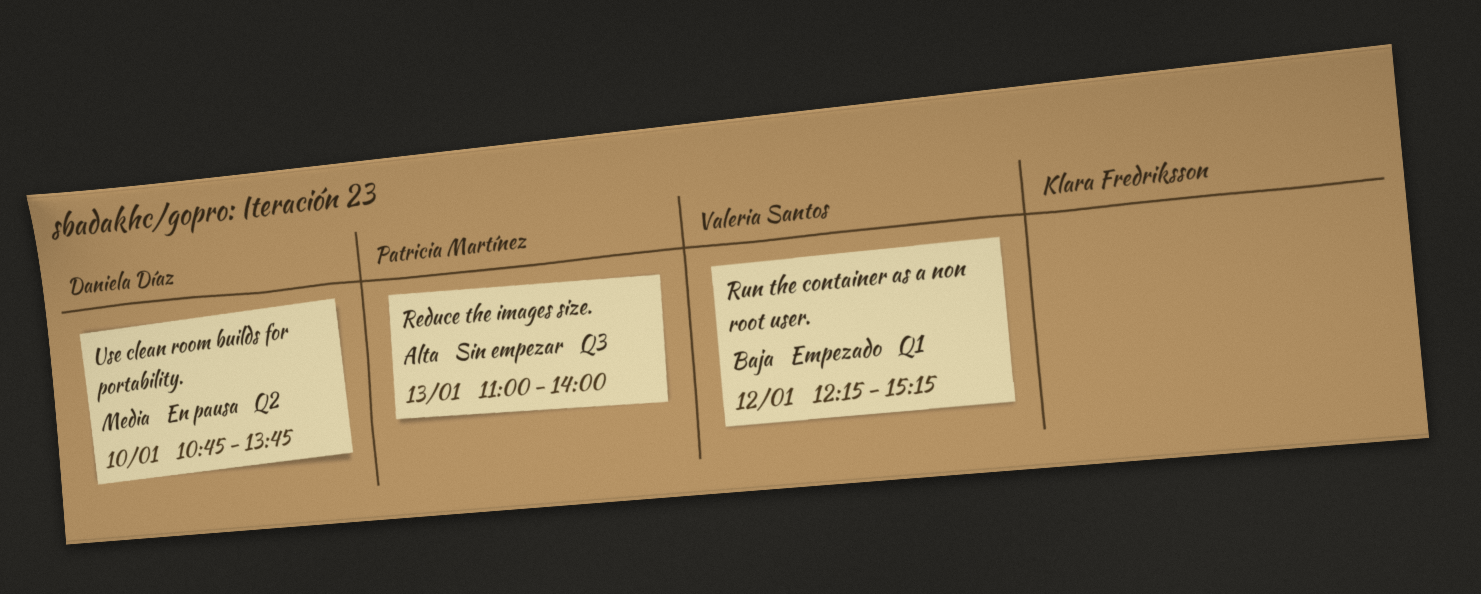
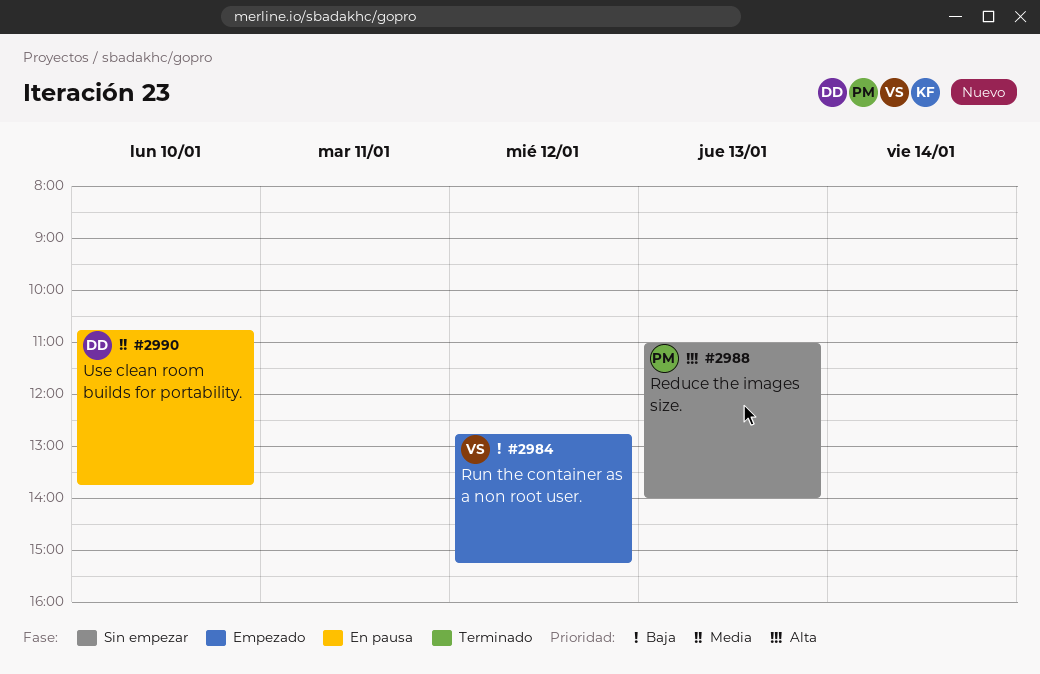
Run the container as a non root user., begins: 12:15 -> 12:45

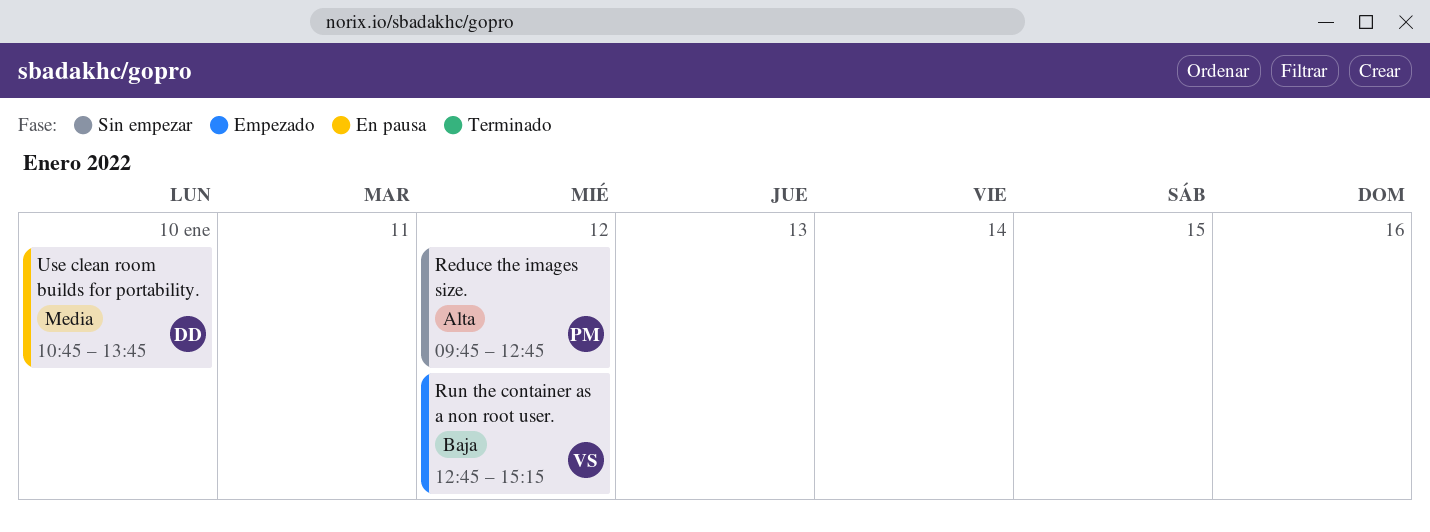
Reduce the images size., day: Jan 13 -> Jan 12
Reduce the images size., begins: 11:00 -> 09:45
Reduce the images size., ends: 14:00 -> 12:45

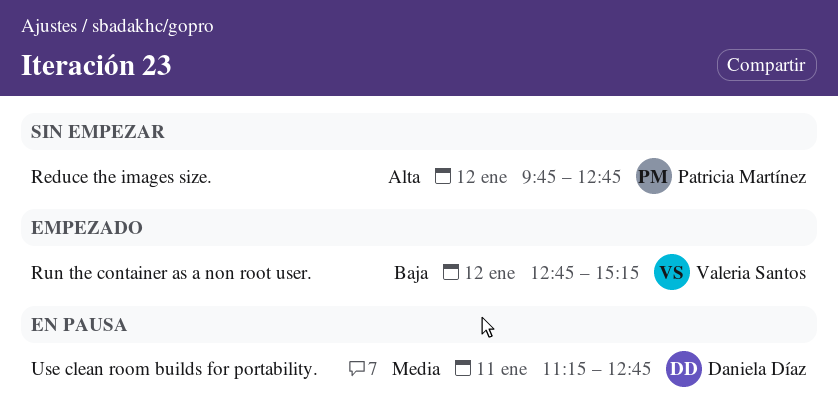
Use clean room builds for portability., day: Jan 10 -> Jan 11
Use clean room builds for portability., begins: 10:45 -> 11:15
Use clean room builds for portability., ends: 13:45 -> 12:45

